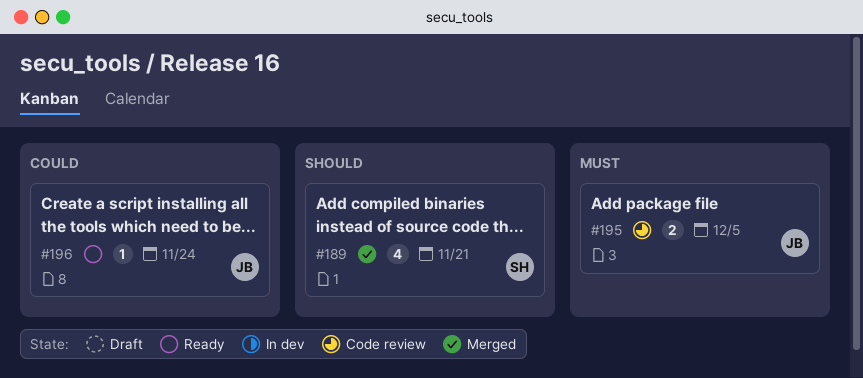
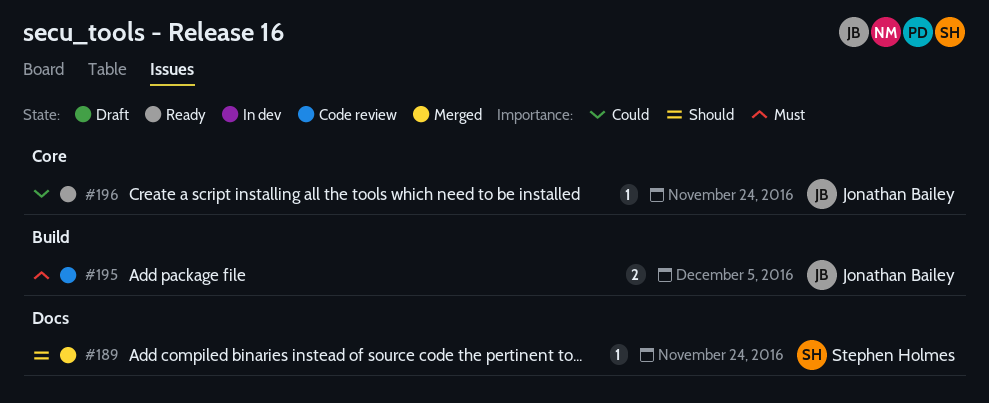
#189, estimate: 4 -> 1
#189, due: Nov 21 -> Nov 24

